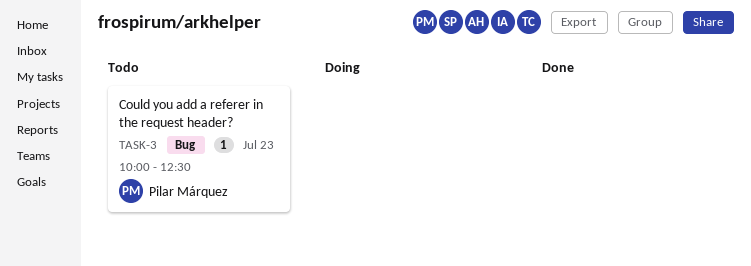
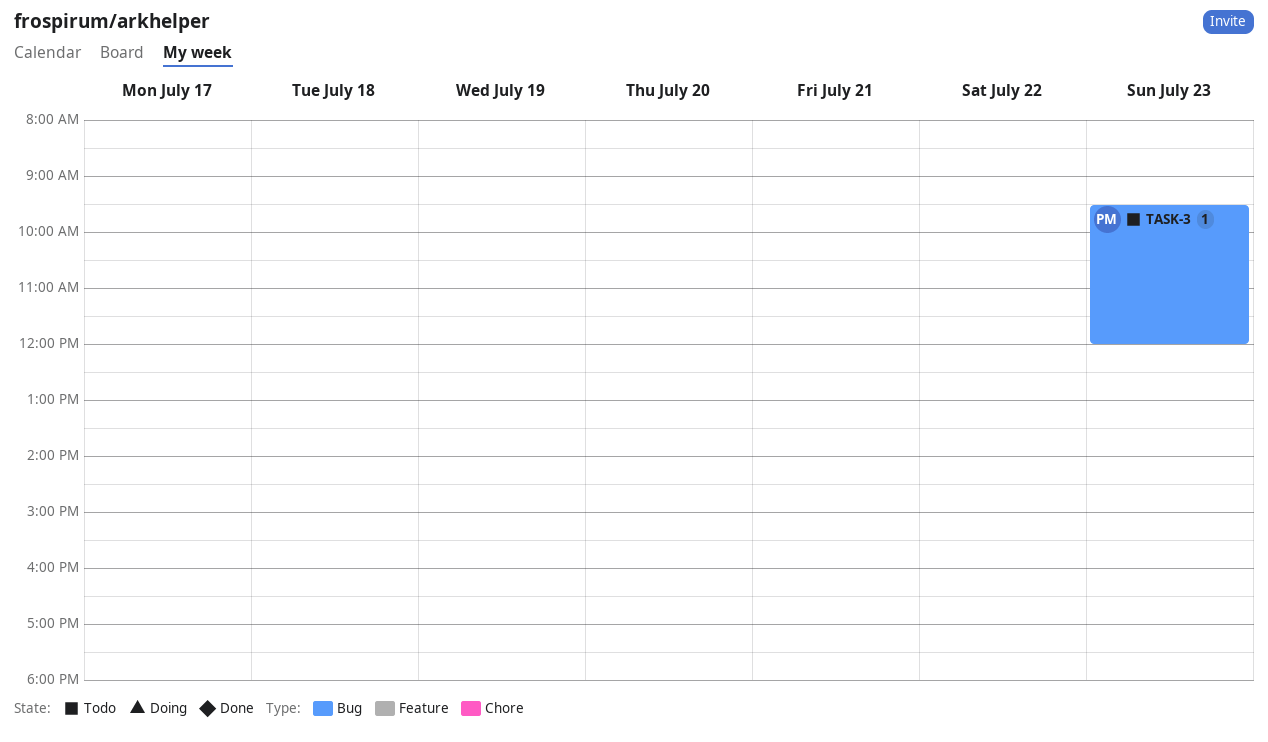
TASK-3, begins: 10:00 -> 09:30
TASK-3, ends: 12:30 -> 12:00

